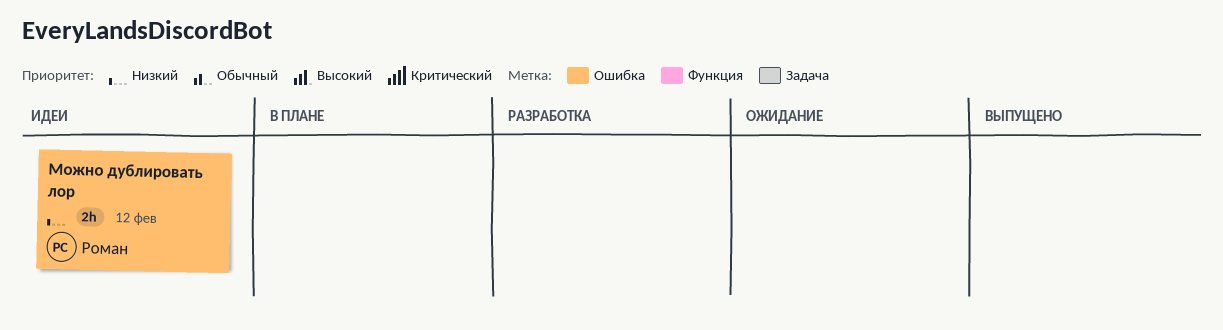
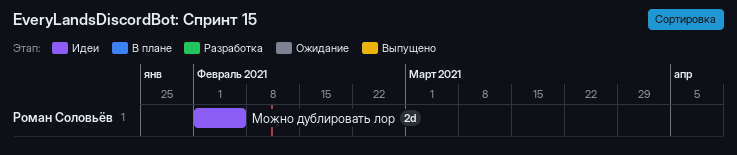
Можно дублировать лор, estimate: 2h -> 2d
Можно дублировать лор, due: Feb 12 -> Feb 5

